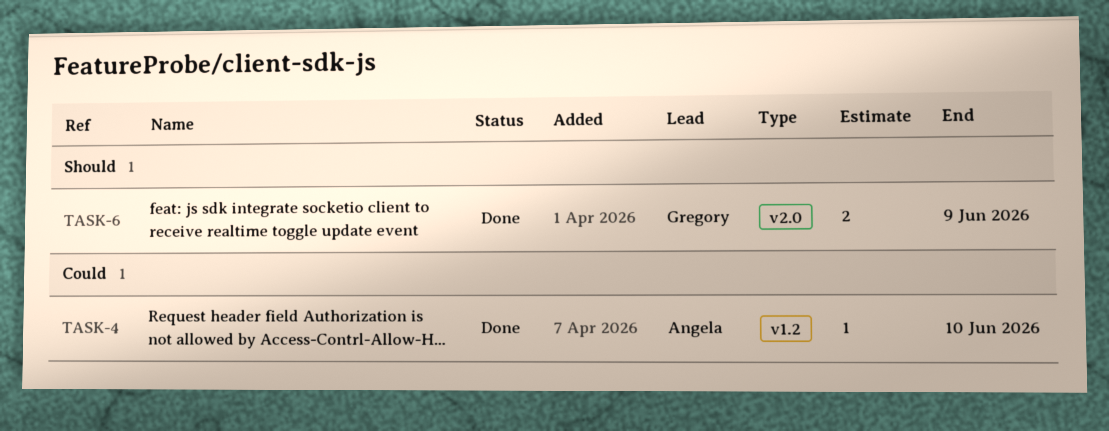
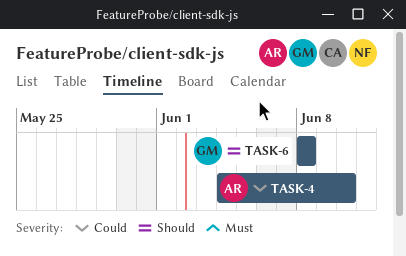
TASK-6, due: Jun 9 -> Jun 8

